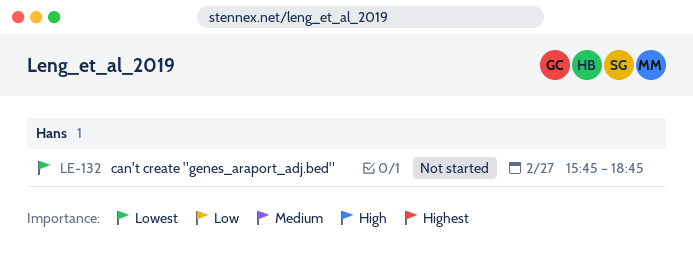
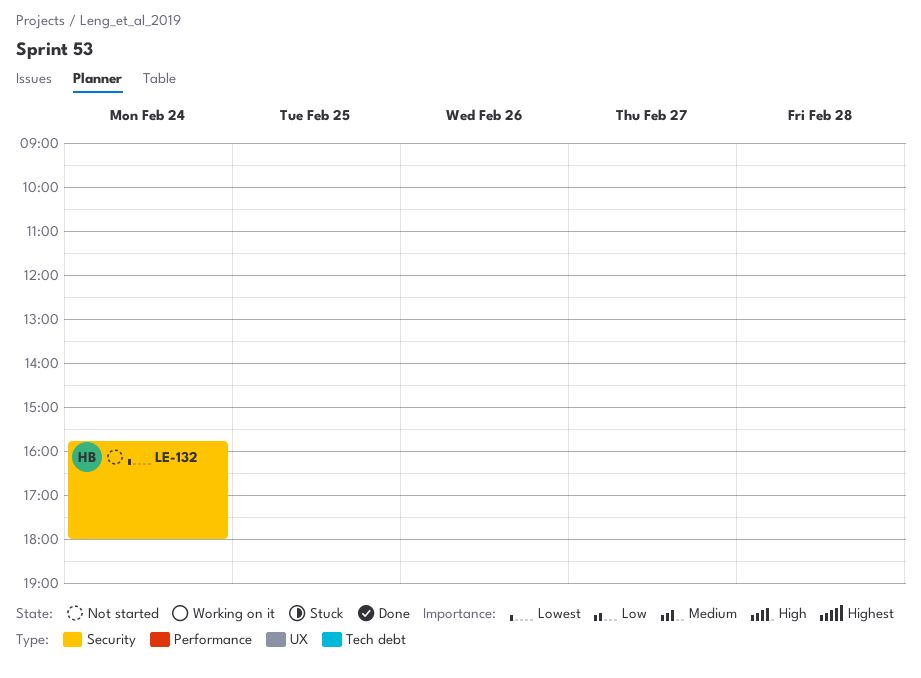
LE-132, day: Feb 27 -> Feb 24
LE-132, ends: 18:45 -> 18:00

